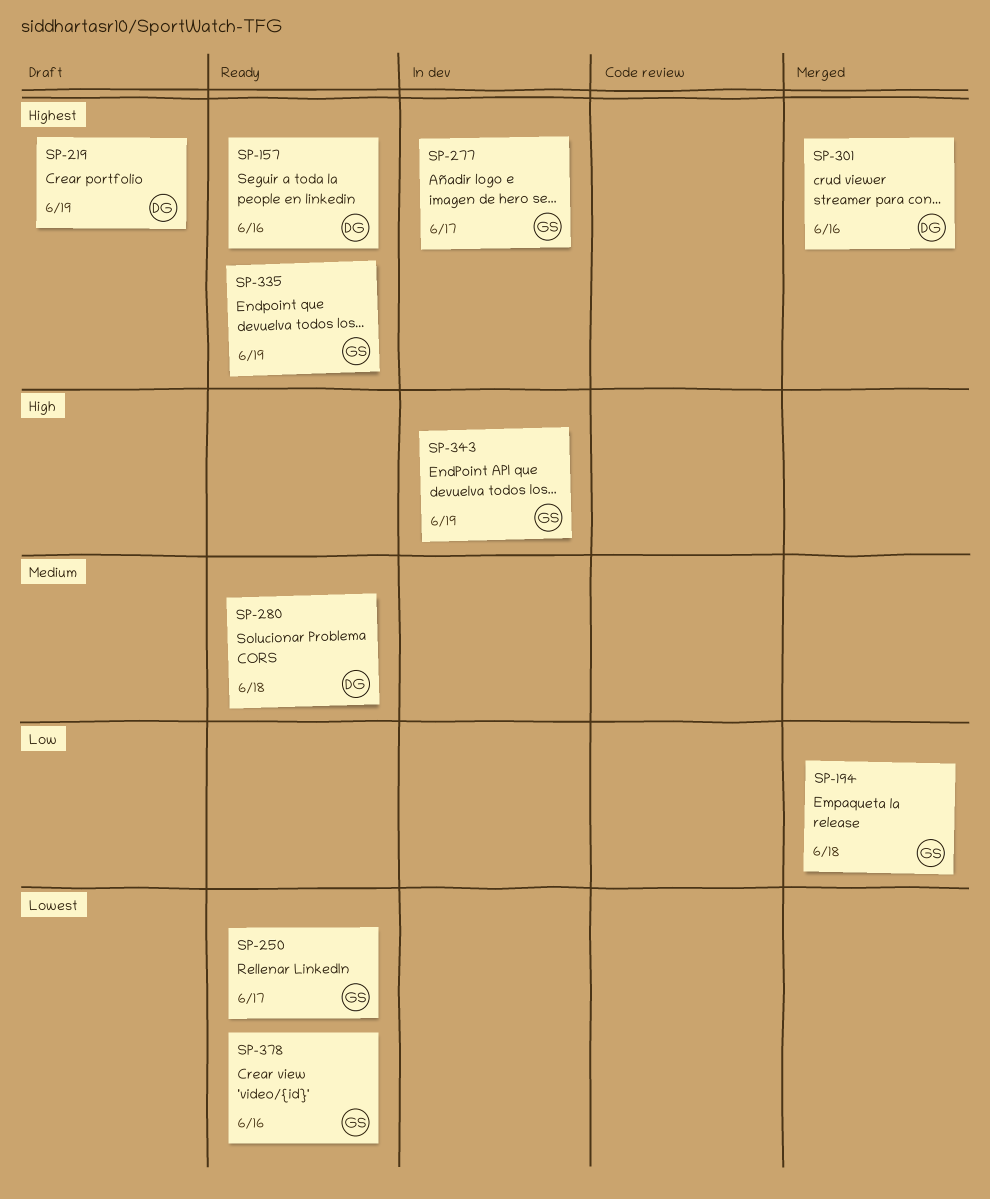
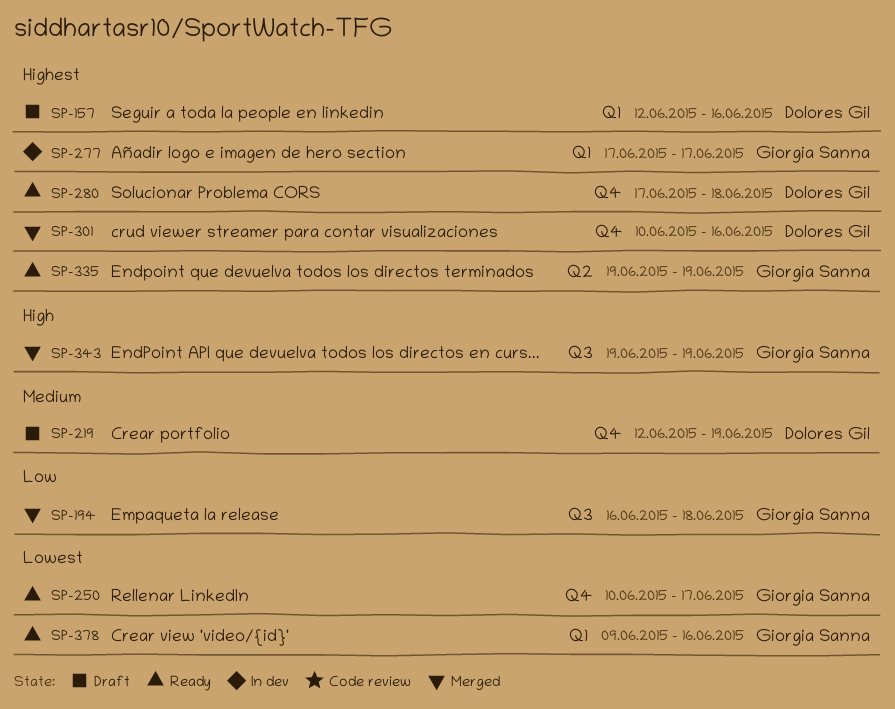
SP-157, status: Ready -> Draft
SP-219, priority: Highest -> Medium
SP-280, priority: Medium -> Highest
SP-343, status: In dev -> Merged

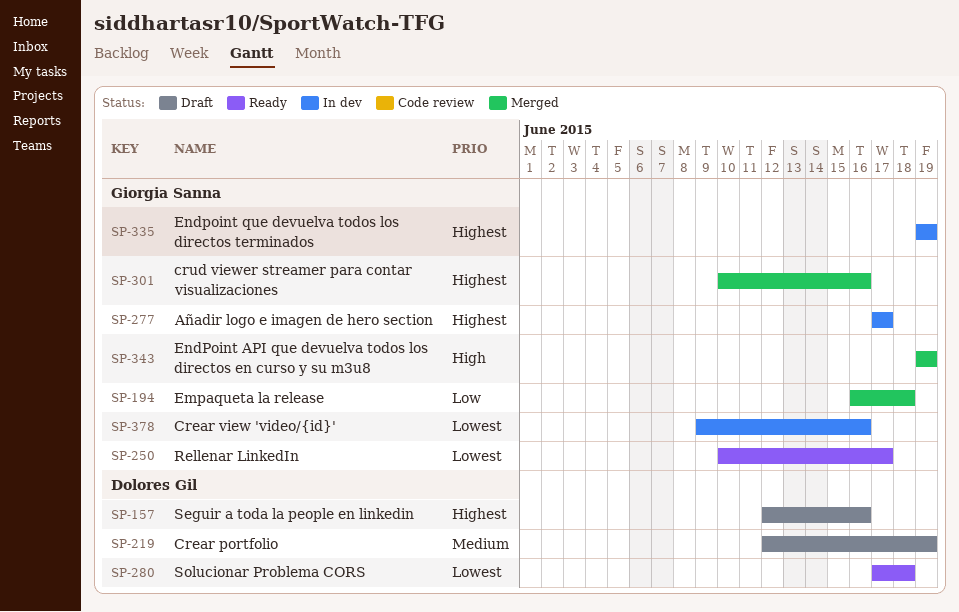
SP-280, priority: Highest -> Lowest
SP-301, owner: Dolores Gil -> Giorgia Sanna
SP-335, status: Ready -> In dev
SP-378, status: Ready -> In dev

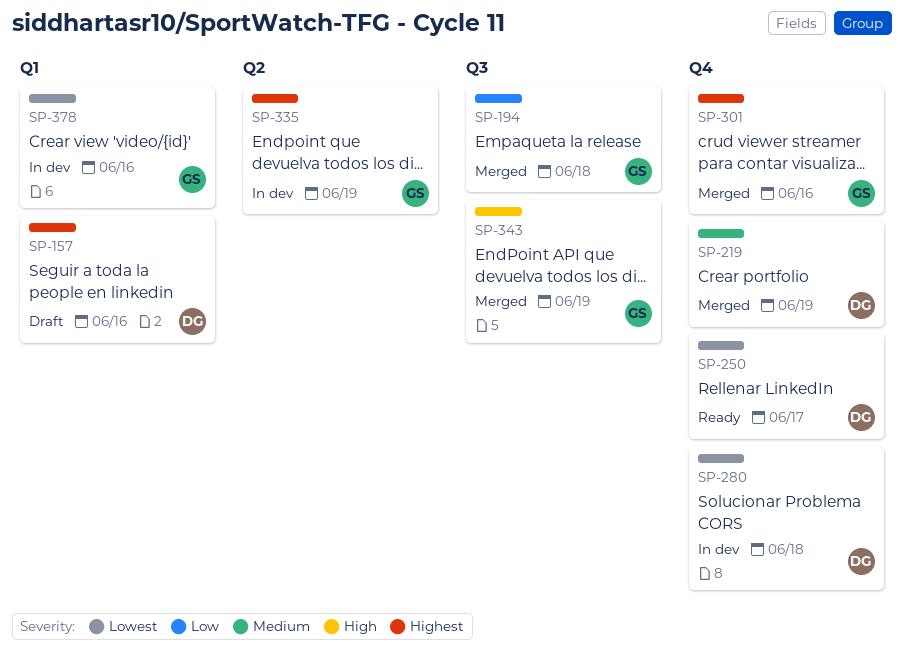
SP-219, status: Draft -> Merged
SP-250, owner: Giorgia Sanna -> Dolores Gil
SP-277: present -> none
SP-280, status: Ready -> In dev

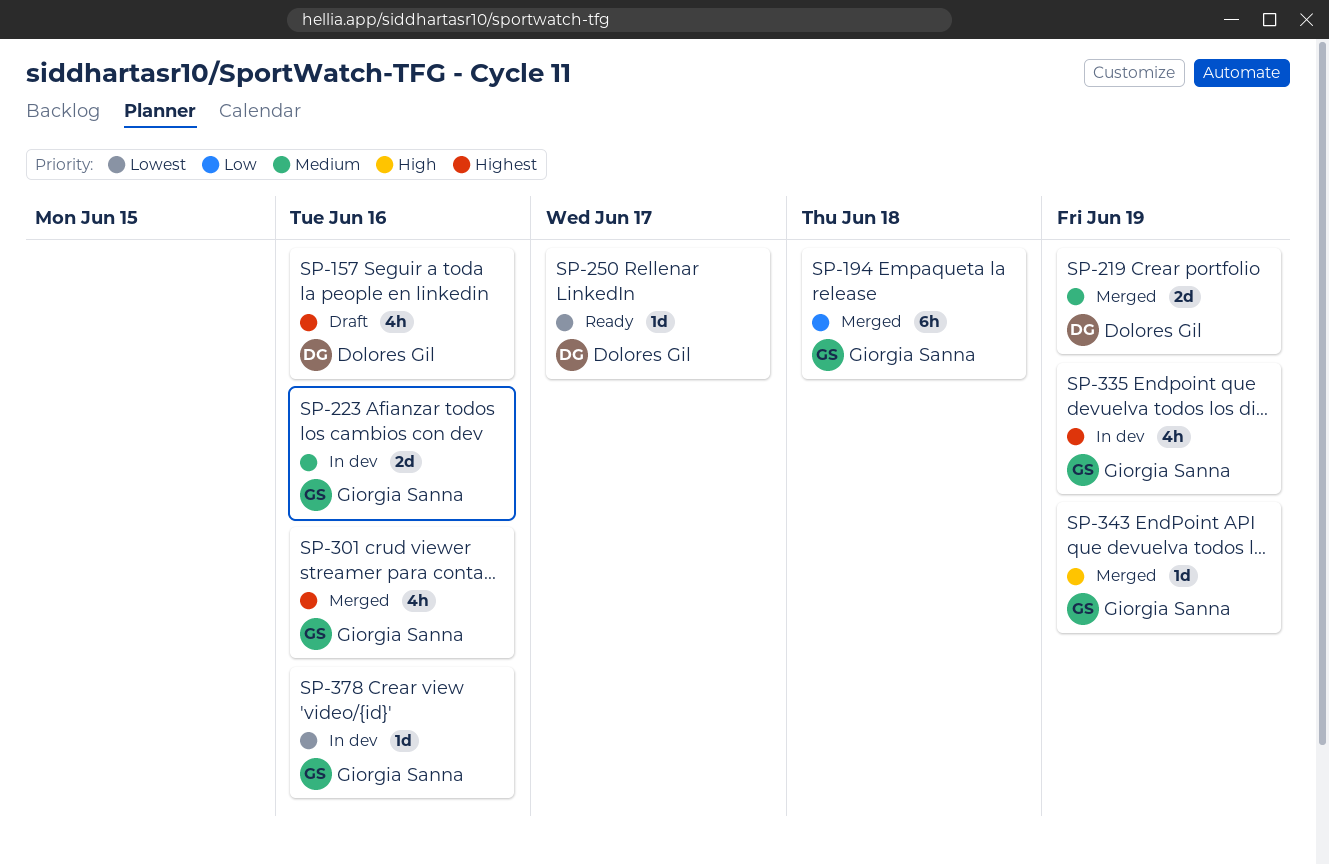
SP-223: none -> present
SP-280: present -> none

